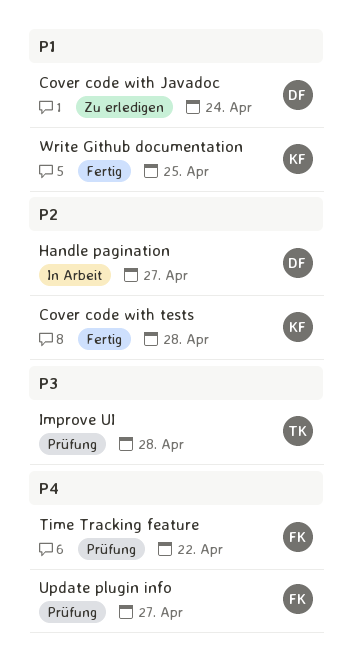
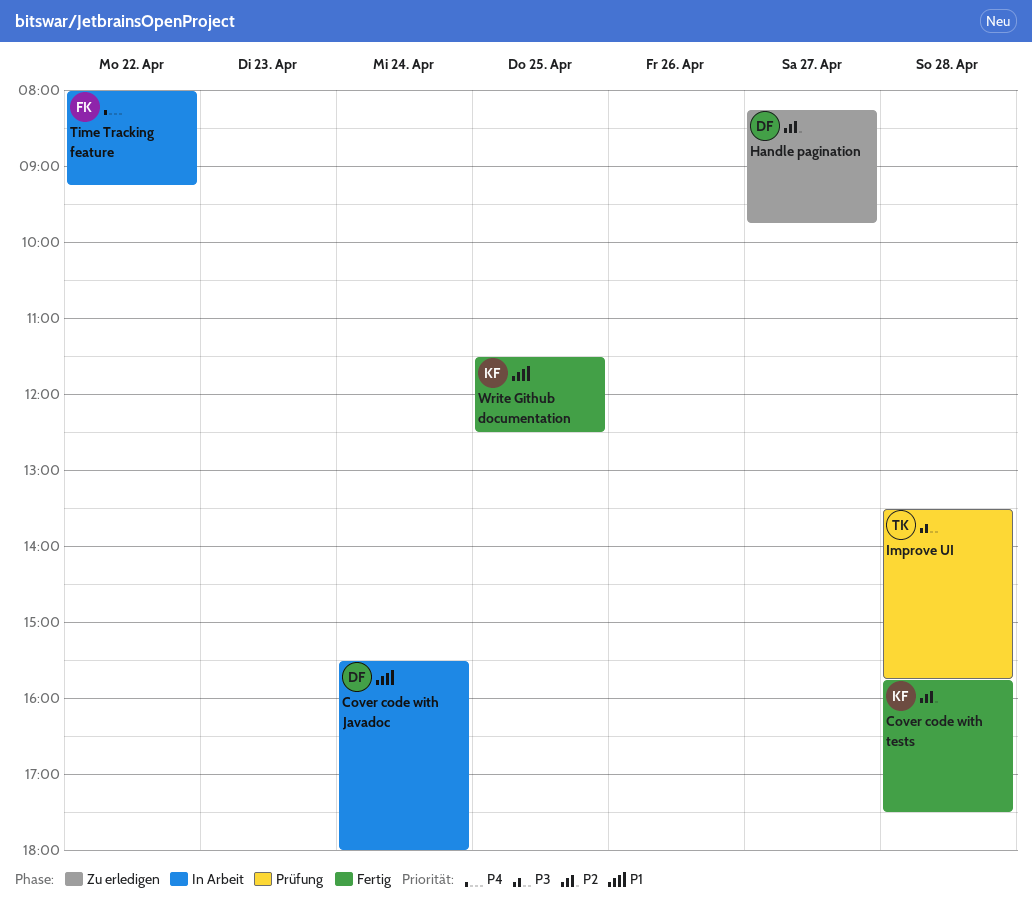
Cover code with Javadoc, status: Zu erledigen -> In Arbeit
Handle pagination, status: In Arbeit -> Zu erledigen
Time Tracking feature, status: Prüfung -> In Arbeit
Update plugin info: present -> none

